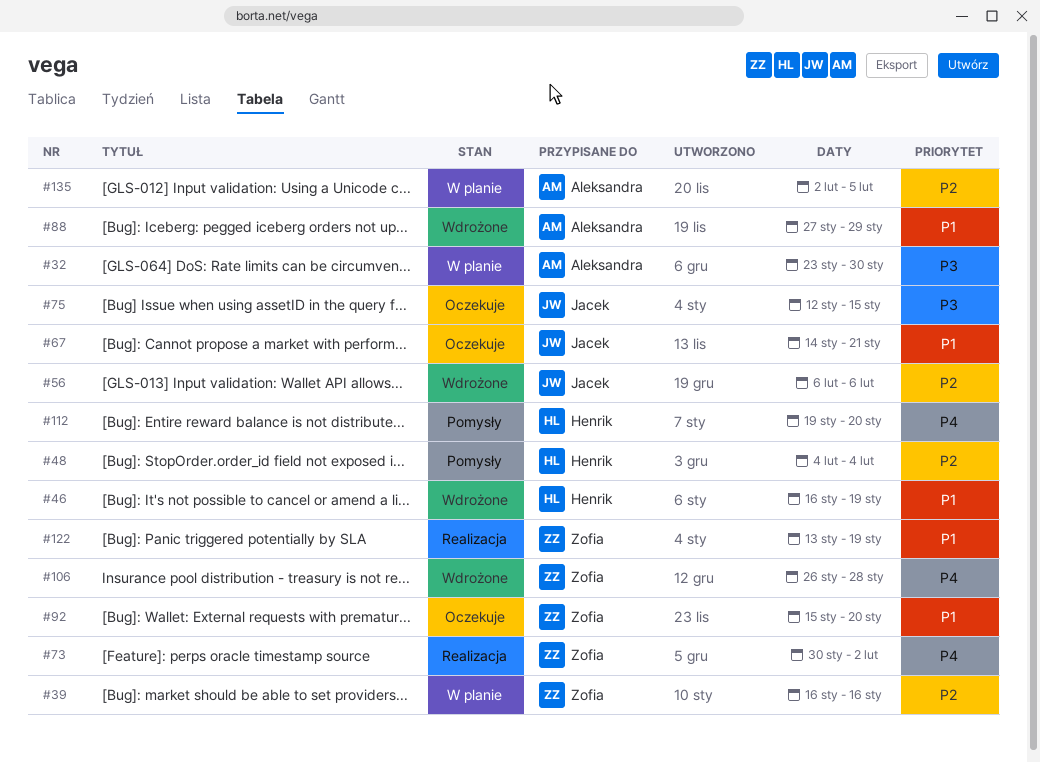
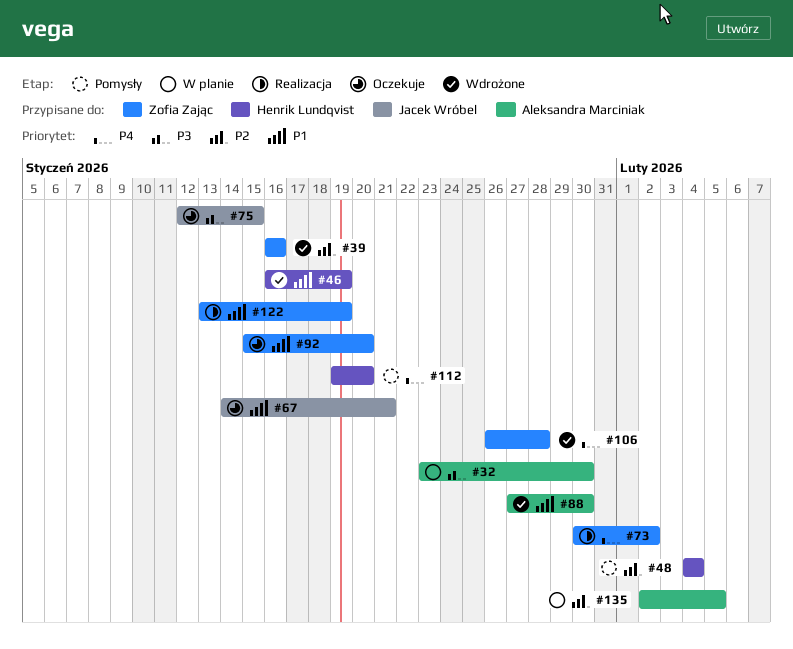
#39, status: W planie -> Wdrożone
#56: present -> none
#88, due: Jan 29 -> Jan 30

